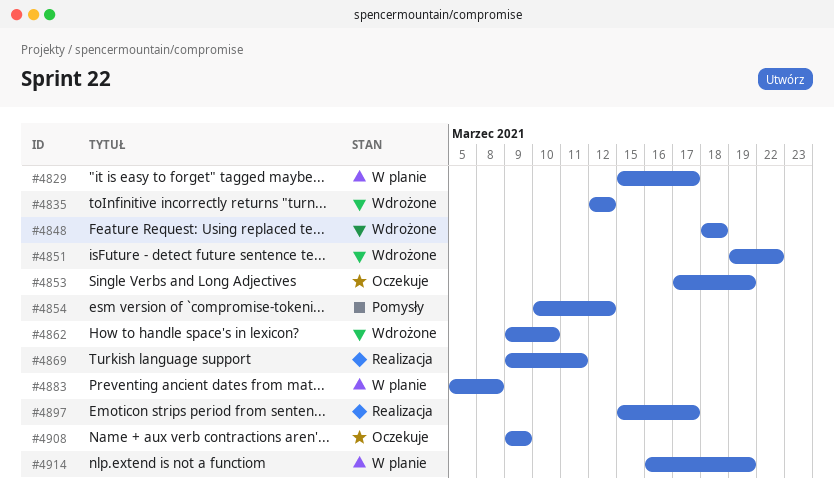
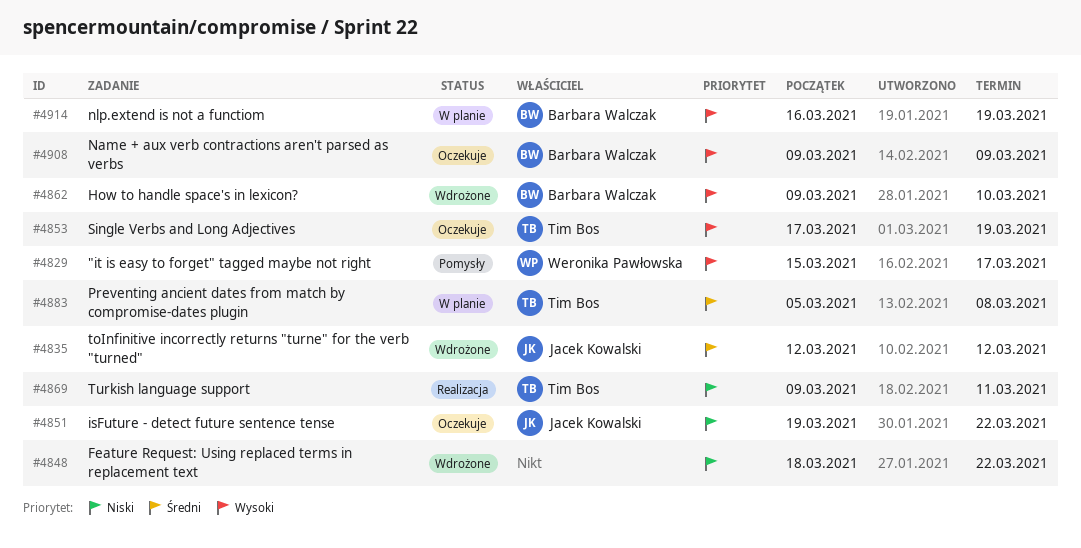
#4829, status: W planie -> Pomysły
#4848, due: Mar 18 -> Mar 22
#4851, status: Wdrożone -> Oczekuje
#4854: present -> none
#4897: present -> none

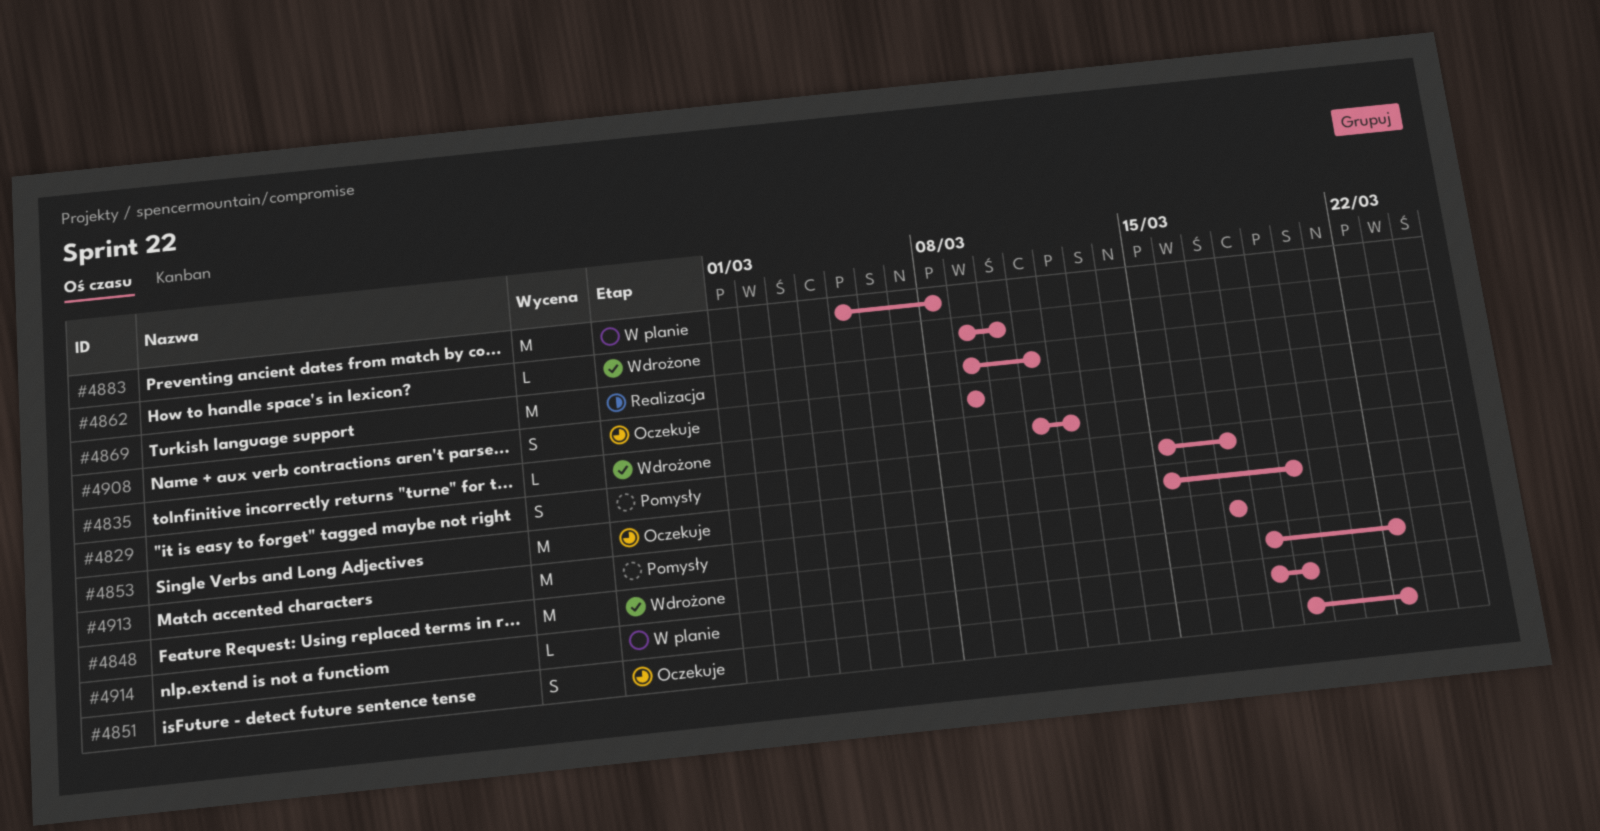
#4835, start: Mar 12 -> Mar 11
#4853, start: Mar 17 -> Mar 15
#4913: none -> present
#4914, start: Mar 16 -> Mar 18

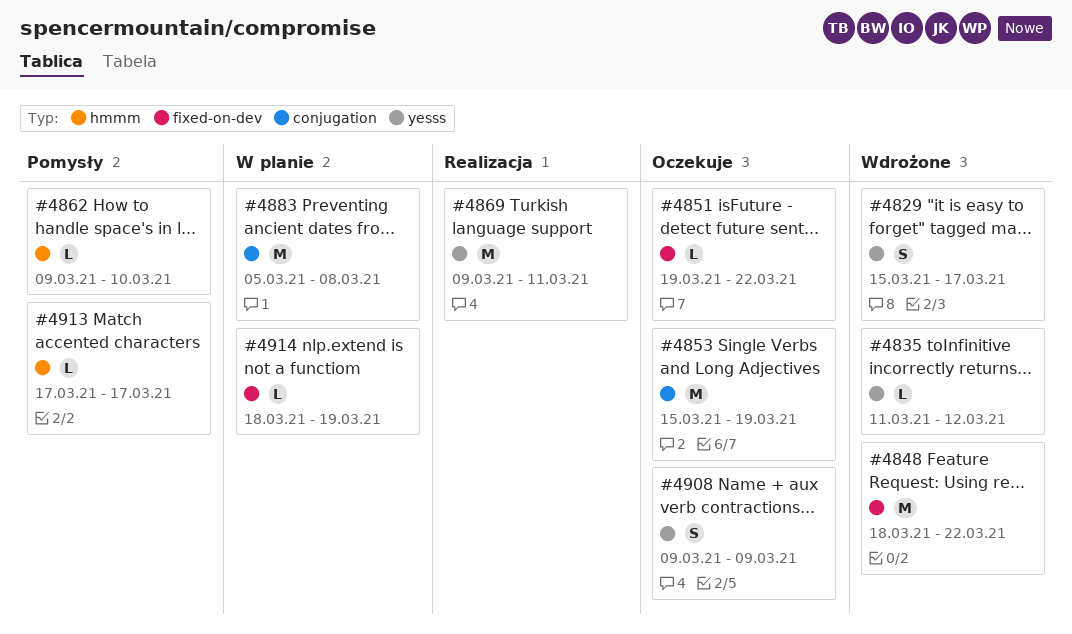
#4829, status: Pomysły -> Wdrożone
#4851, estimate: S -> L
#4862, status: Wdrożone -> Pomysły
#4913, estimate: M -> L

